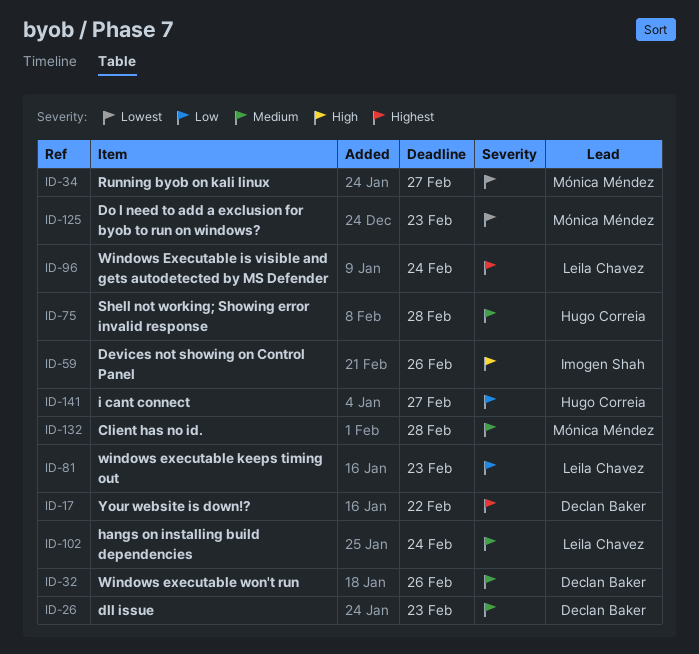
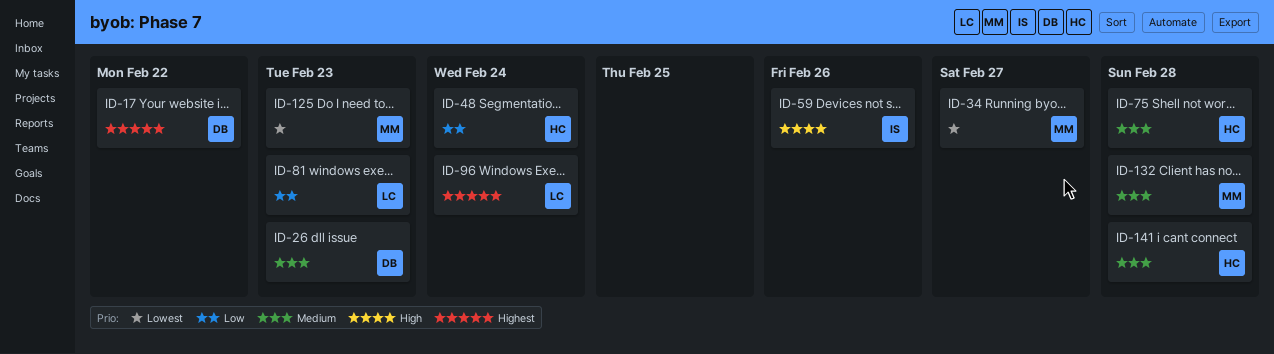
ID-32: present -> none
ID-48: none -> present
ID-102: present -> none
ID-141, priority: Low -> Medium
ID-141, due: Feb 27 -> Feb 28

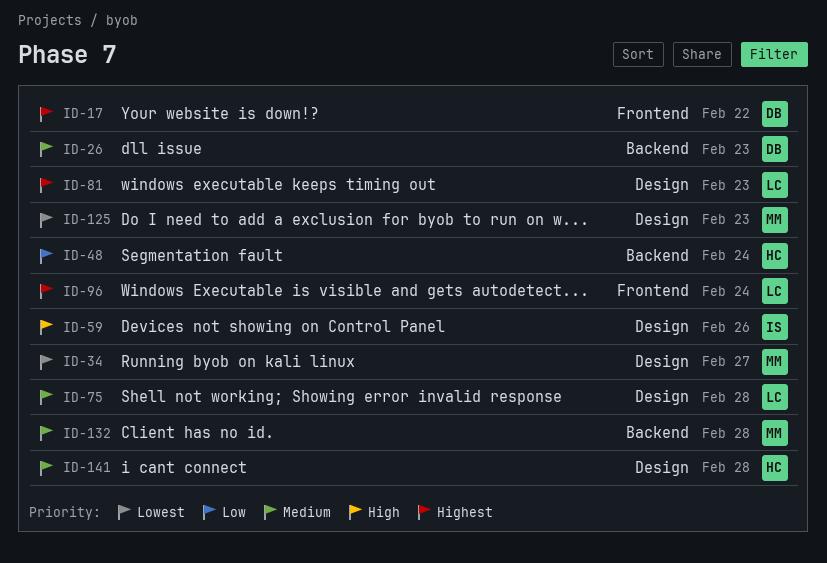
ID-75, owner: HC -> LC
ID-81, priority: Low -> Highest

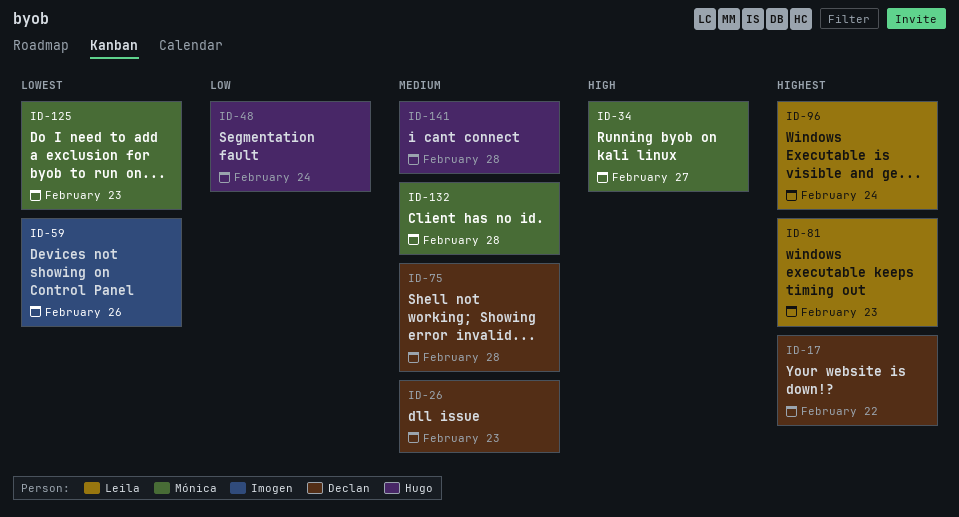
ID-34, priority: Lowest -> High
ID-59, priority: High -> Lowest
ID-75, owner: Leila -> Declan

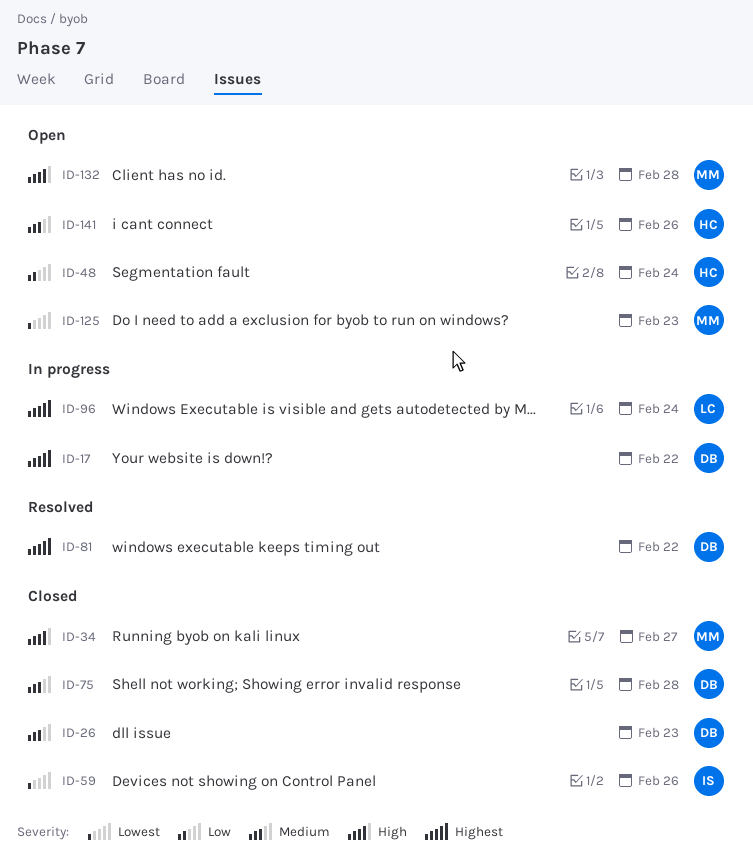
ID-81, owner: Leila -> Declan
ID-81, due: Feb 23 -> Feb 22
ID-132, priority: Medium -> High
ID-141, due: Feb 28 -> Feb 26

